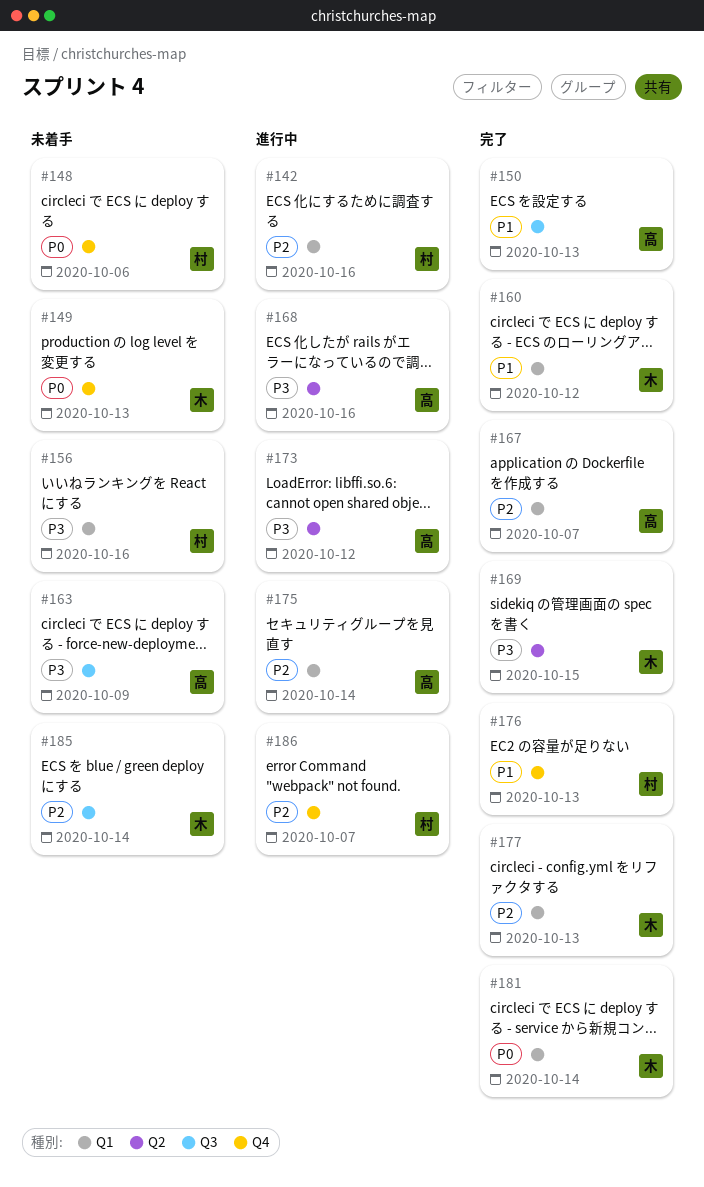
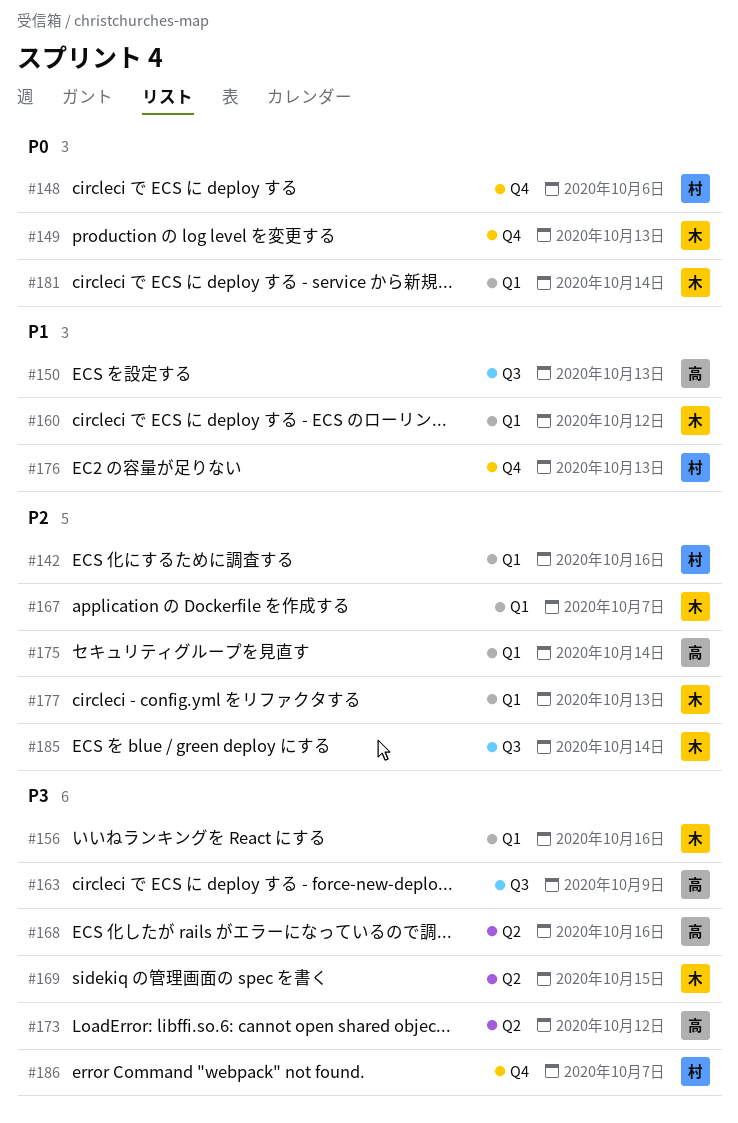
#156, owner: 村 -> 木
#167, owner: 高 -> 木
#186, priority: P2 -> P3

